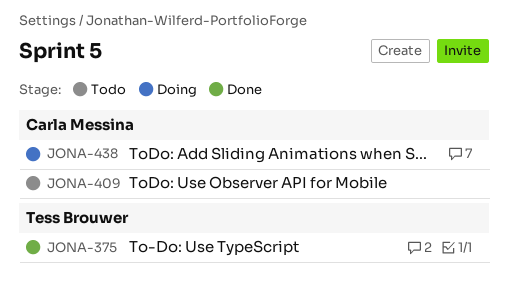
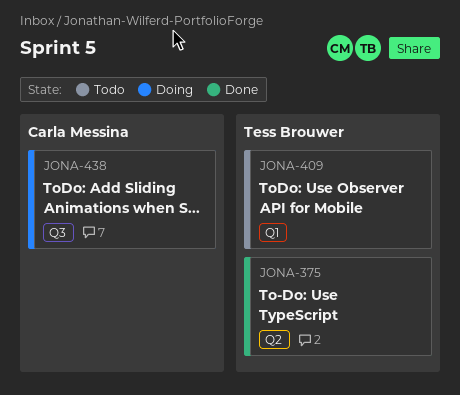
JONA-409, owner: Carla Messina -> Tess Brouwer

